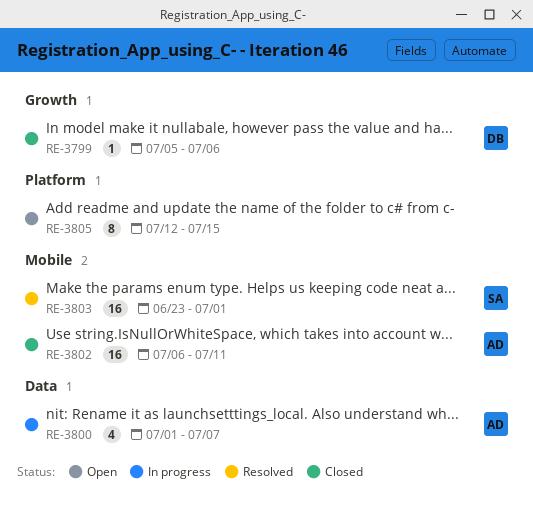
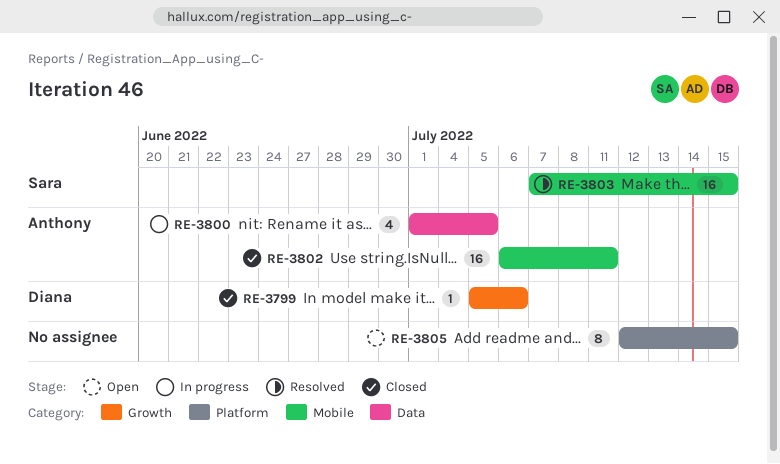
RE-3800, due: Jul 7 -> Jul 5
RE-3803, start: Jun 23 -> Jul 7
RE-3803, due: Jul 1 -> Jul 15

